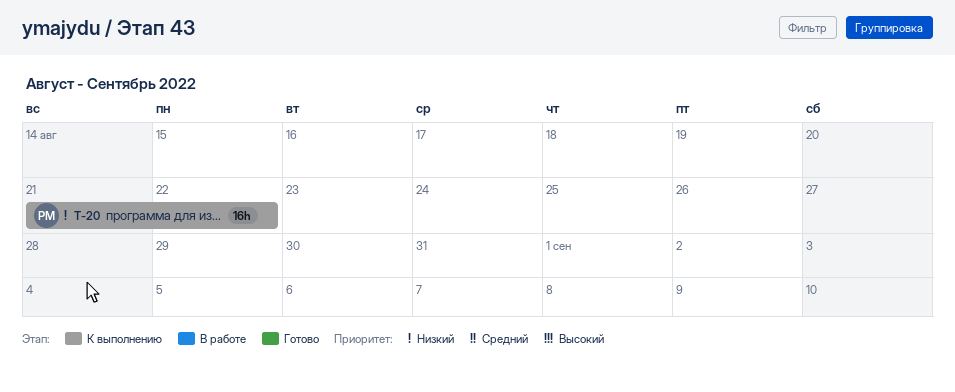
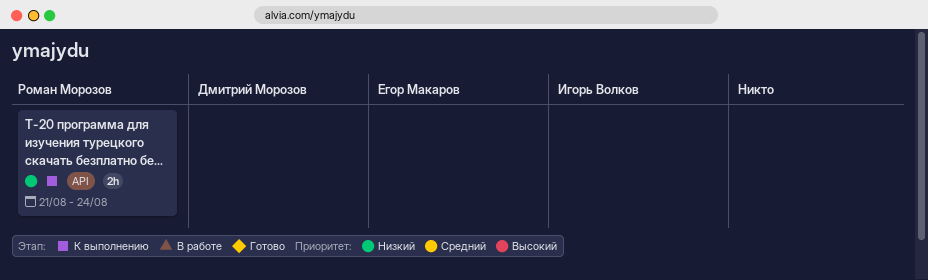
T-20, estimate: 16h -> 2h
T-20, due: Aug 22 -> Aug 24

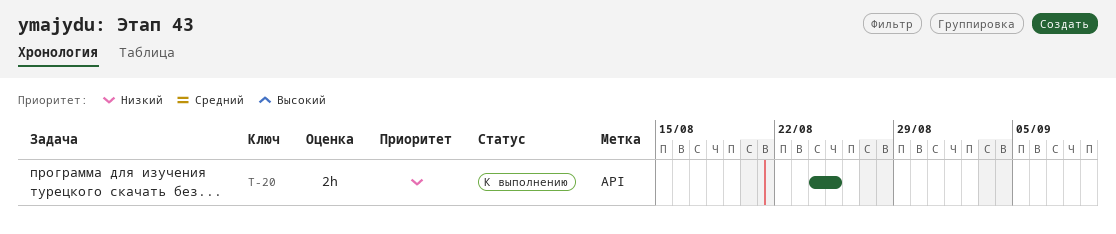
T-20, start: Aug 21 -> Aug 24
T-20, due: Aug 24 -> Aug 25

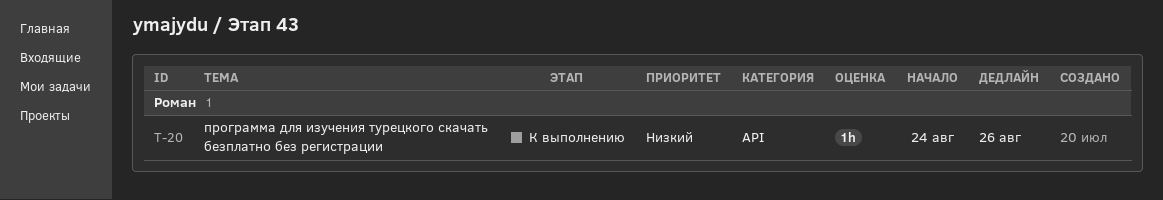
T-20, estimate: 2h -> 1h
T-20, due: Aug 25 -> Aug 26

